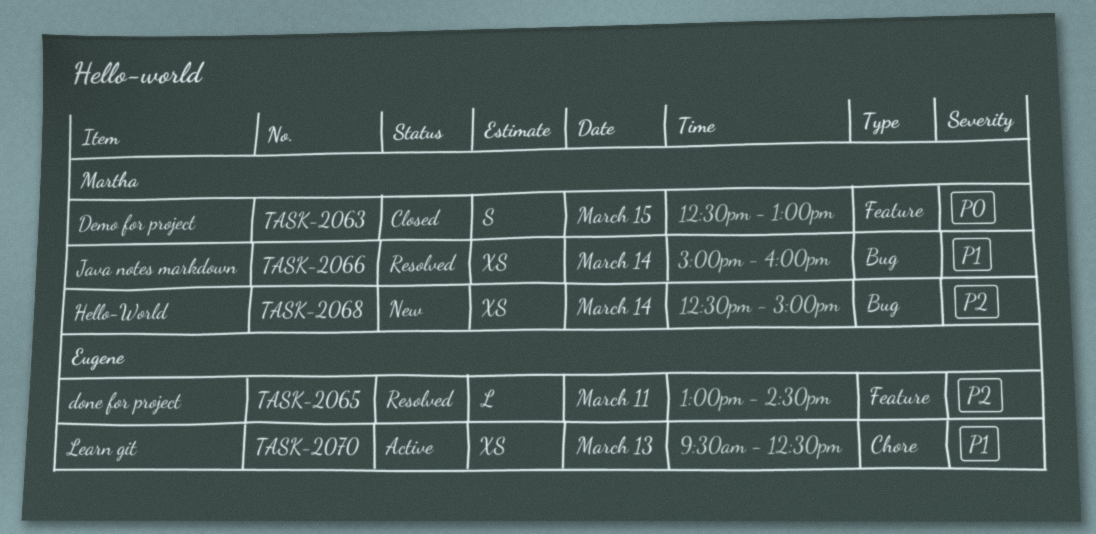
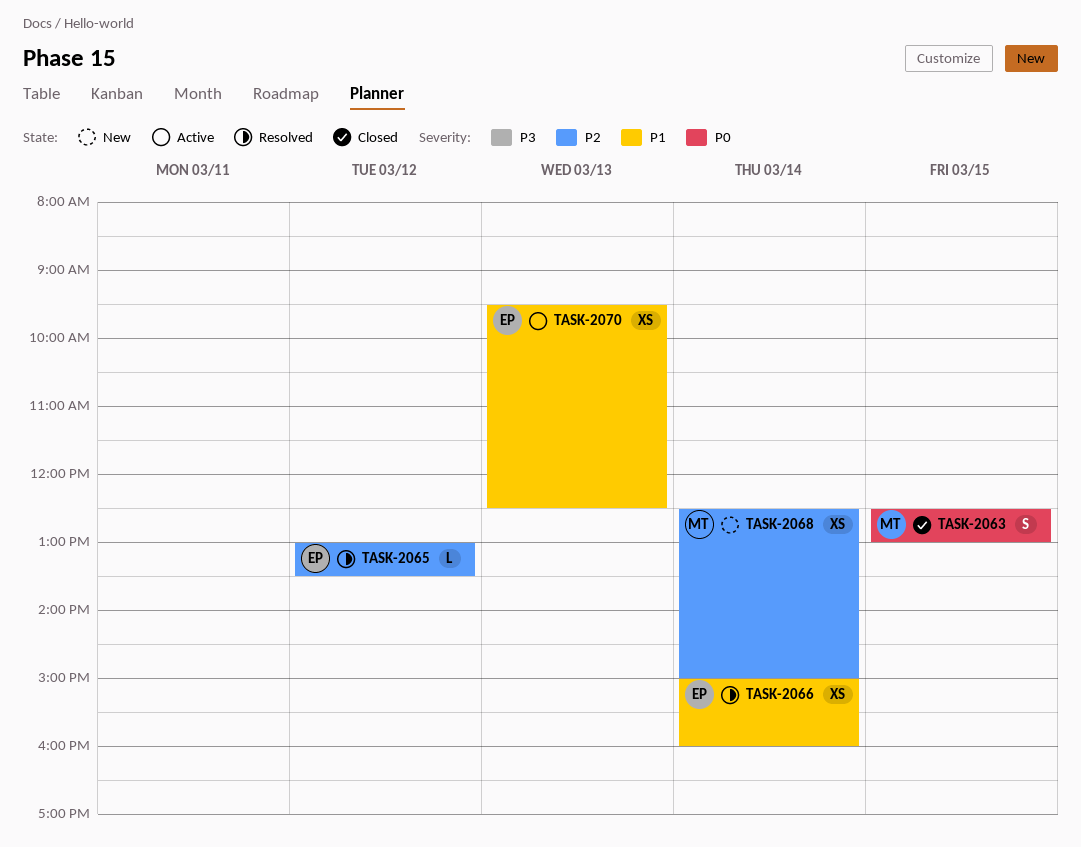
TASK-2065, day: Mar 11 -> Mar 12
TASK-2065, ends: 14:30 -> 13:30
TASK-2066, owner: Martha -> Eugene

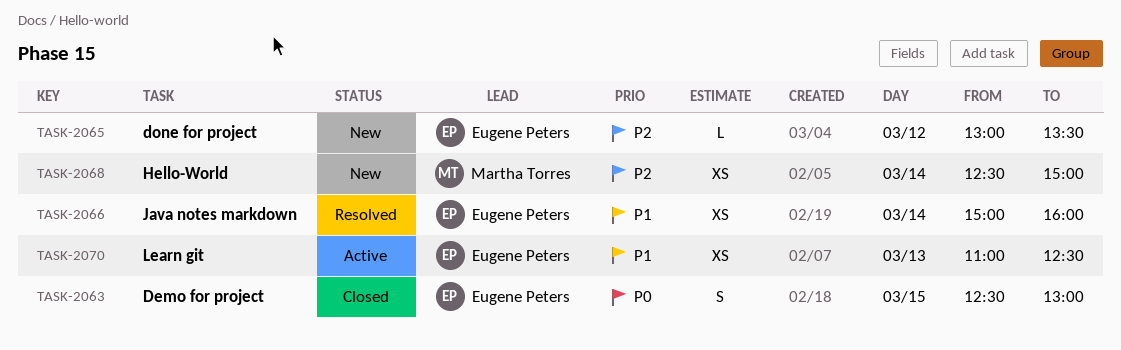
TASK-2063, owner: Martha Torres -> Eugene Peters
TASK-2065, status: Resolved -> New
TASK-2070, begins: 09:30 -> 11:00

